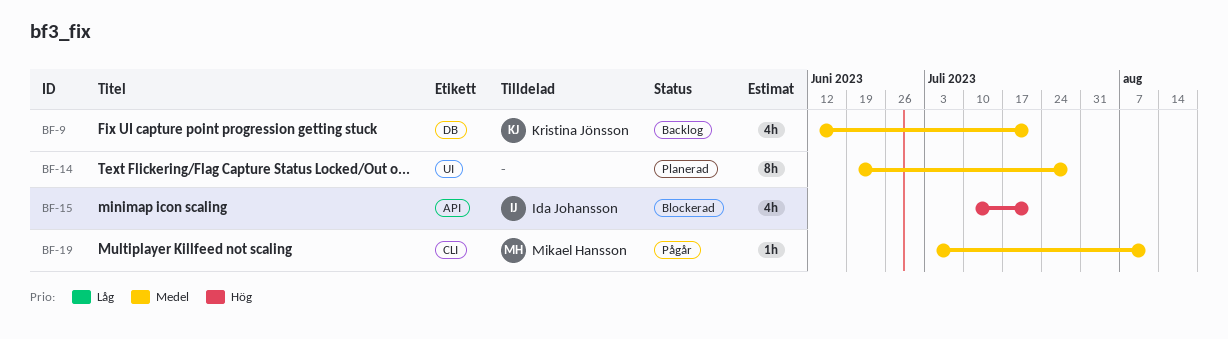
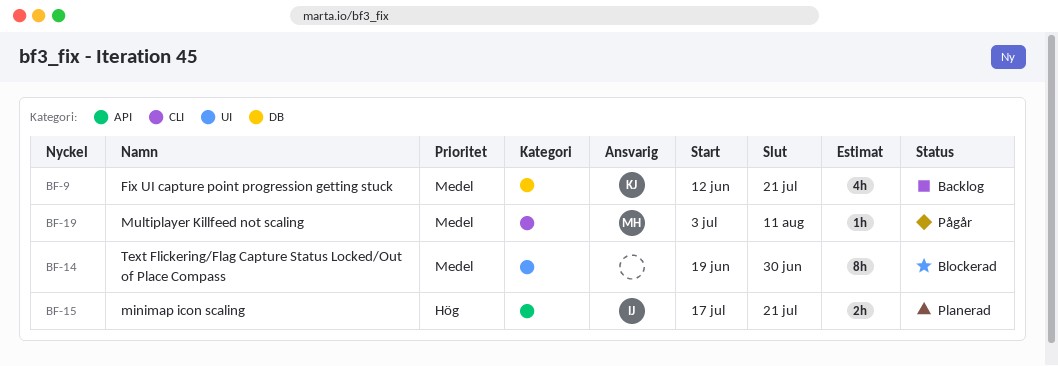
BF-14, status: Planerad -> Blockerad
BF-14, due: Jul 28 -> Jun 30
BF-15, status: Blockerad -> Planerad
BF-15, estimate: 4h -> 2h
BF-15, start: Jul 10 -> Jul 17

